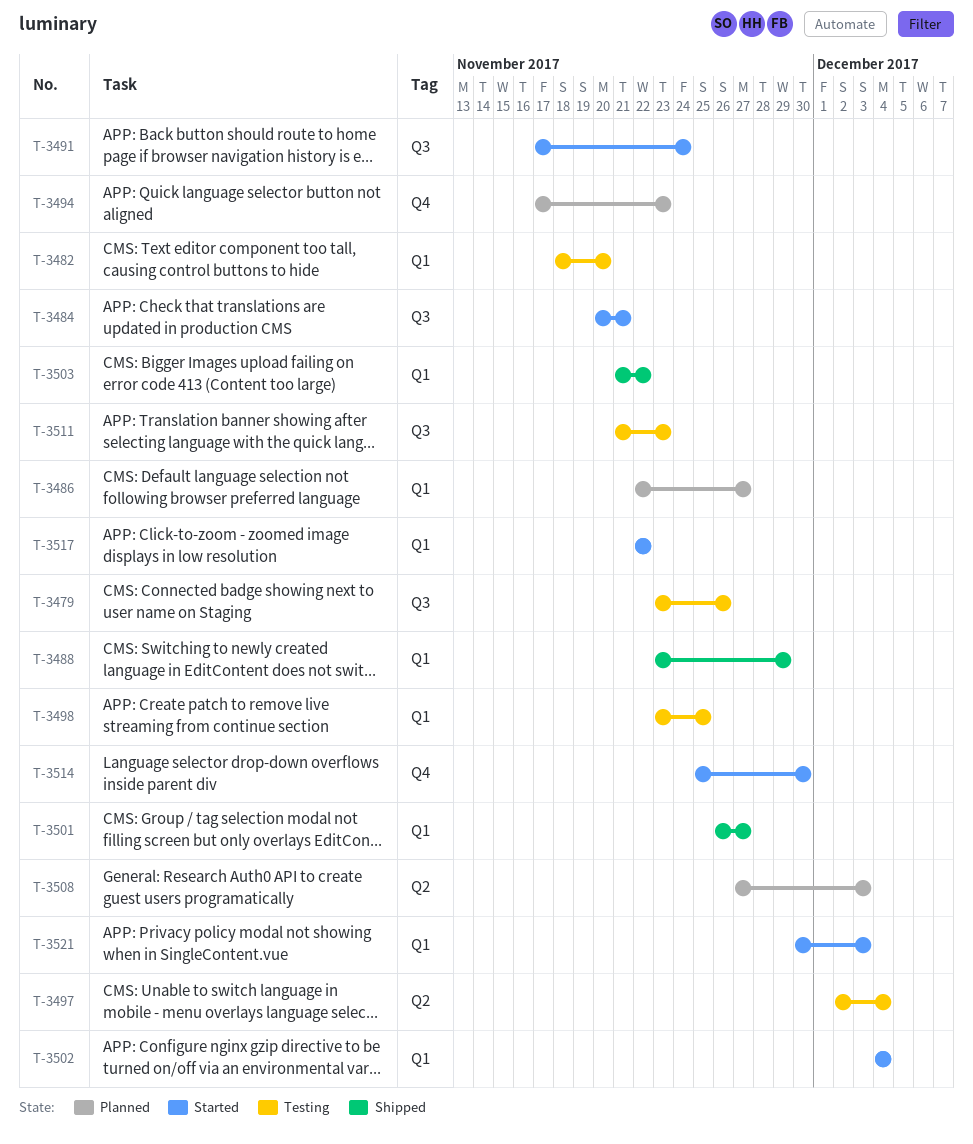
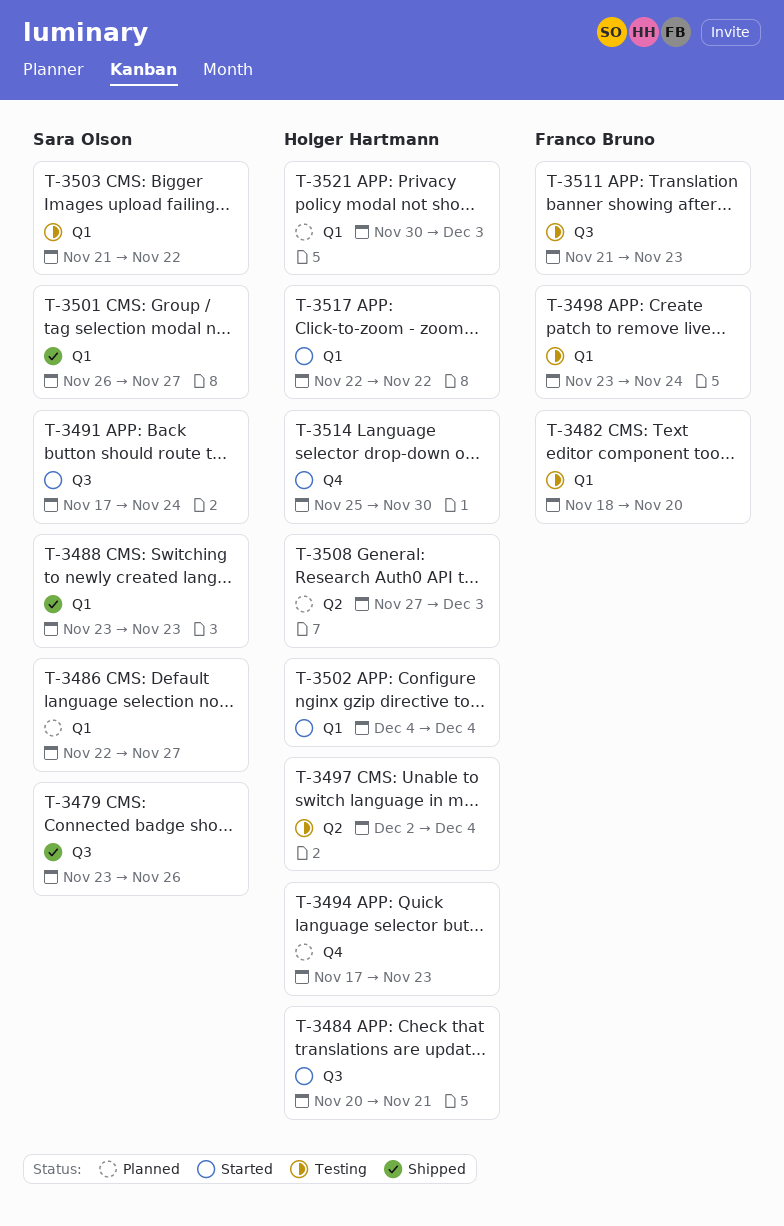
T-3479, status: Testing -> Shipped
T-3488, due: Nov 29 -> Nov 23
T-3498, due: Nov 25 -> Nov 24
T-3503, status: Shipped -> Testing
T-3521, status: Started -> Planned

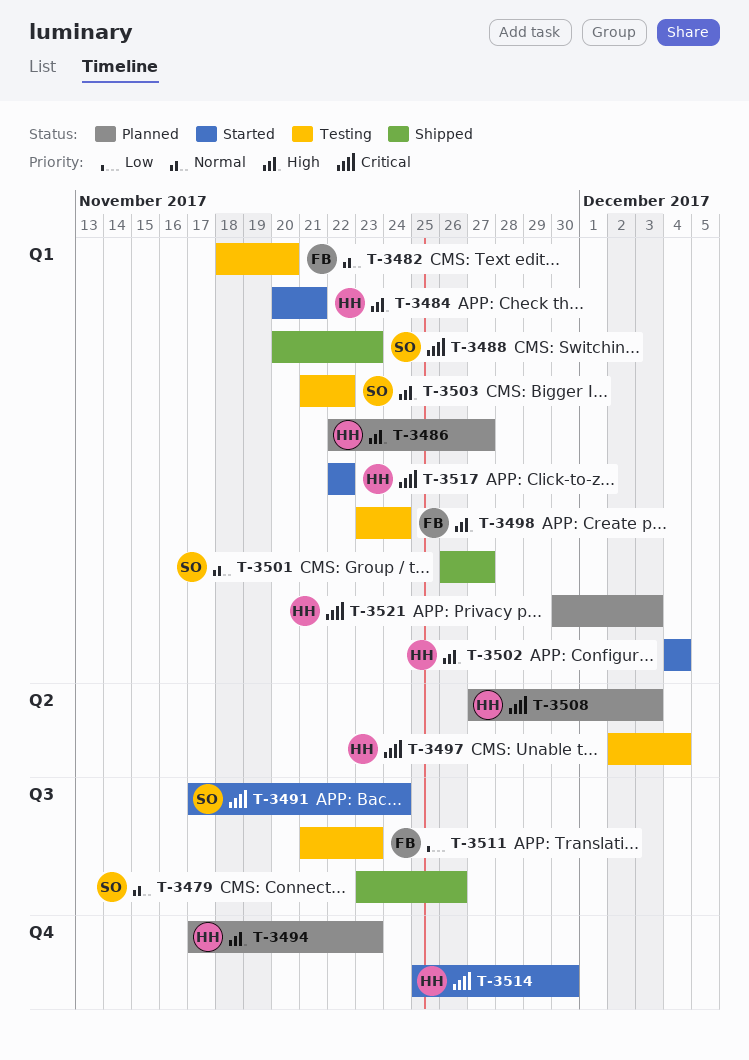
T-3484, label: Q3 -> Q1
T-3486, owner: Sara Olson -> Holger Hartmann
T-3488, start: Nov 23 -> Nov 20

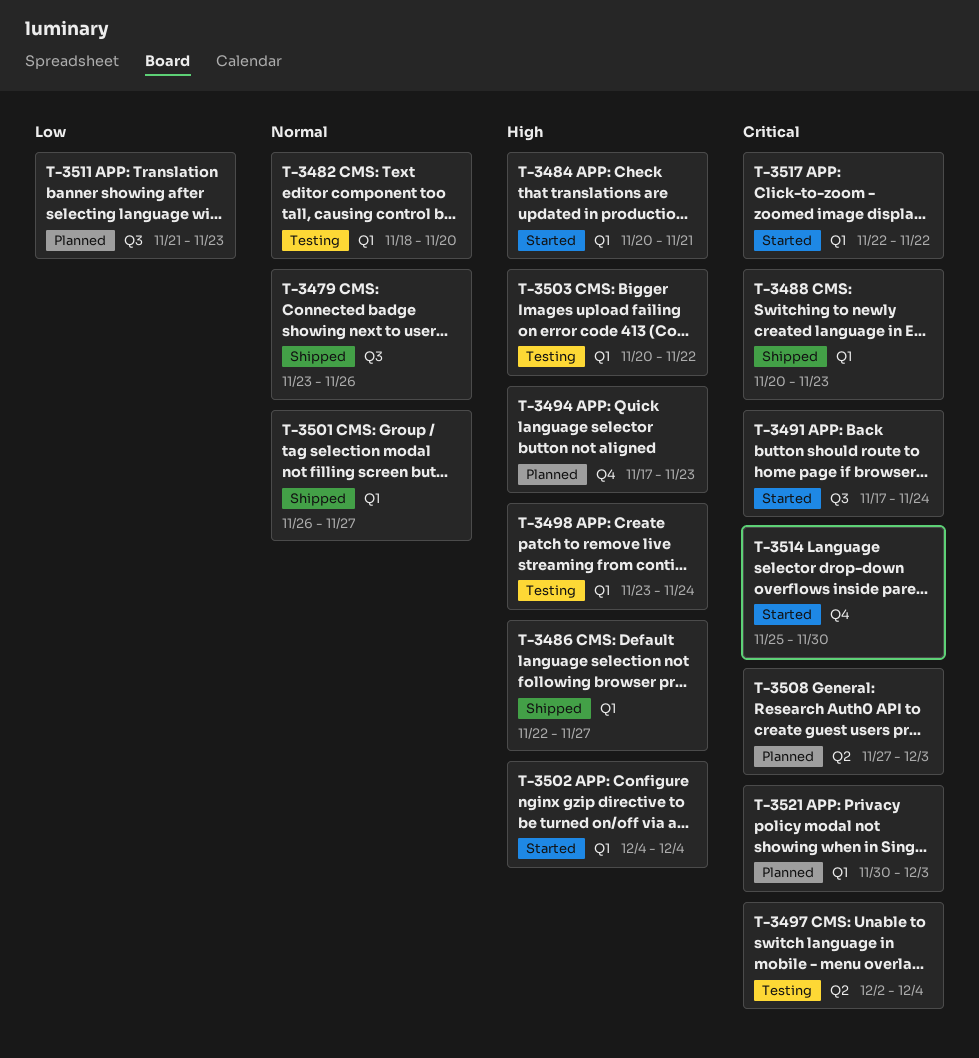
T-3486, status: Planned -> Shipped
T-3503, start: Nov 21 -> Nov 20
T-3511, status: Testing -> Planned

